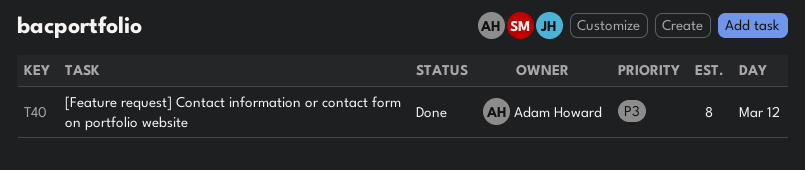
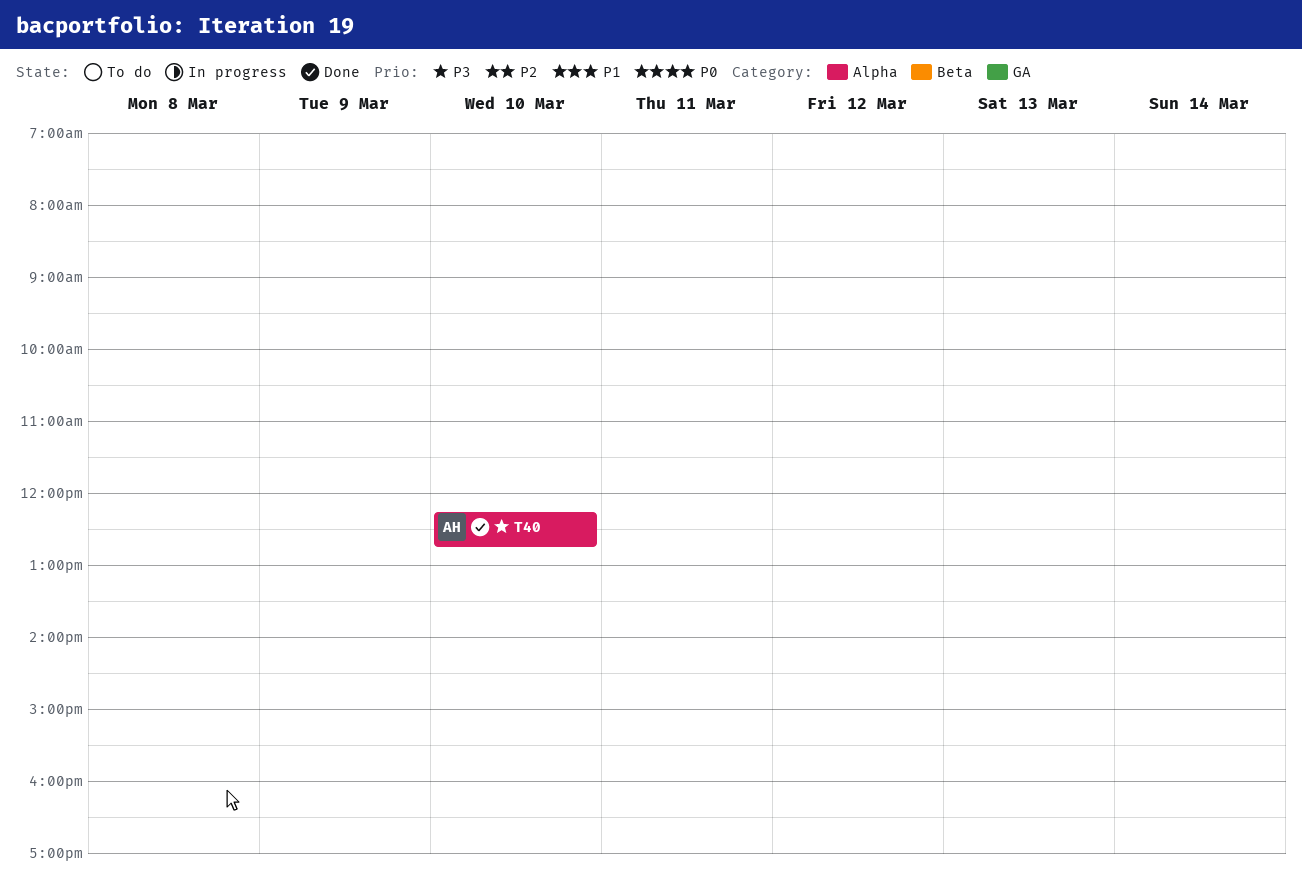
T40, day: Mar 12 -> Mar 10

